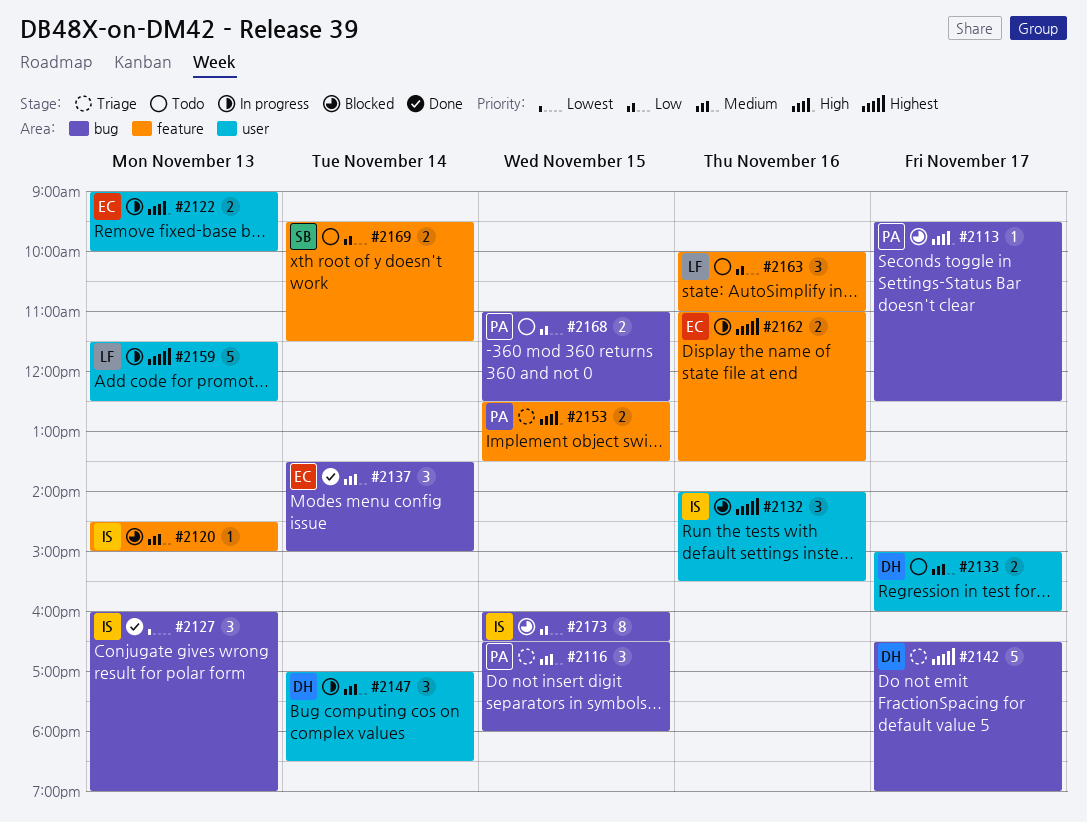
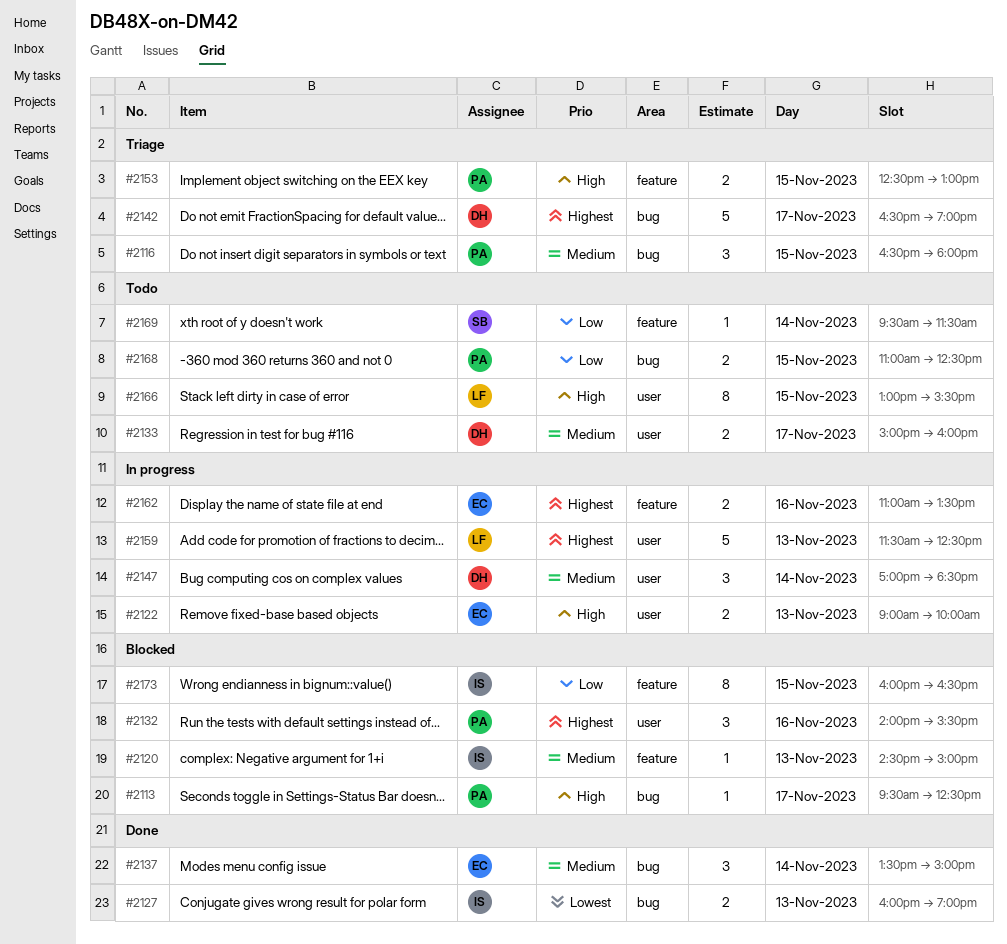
#2127, estimate: 3 -> 2
#2132, owner: IS -> PA
#2153, ends: 13:30 -> 13:00
#2163: present -> none
#2166: none -> present
#2169, estimate: 2 -> 1
#2173, label: bug -> feature

